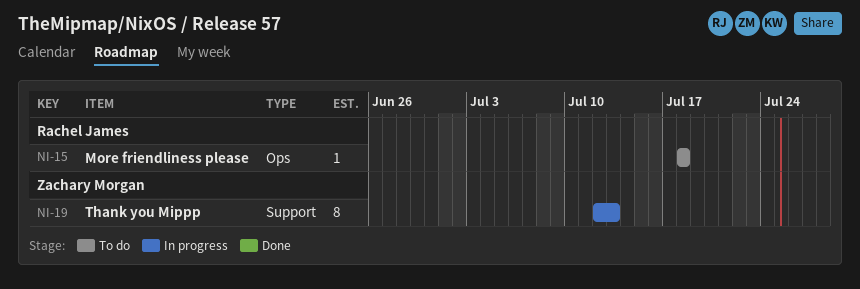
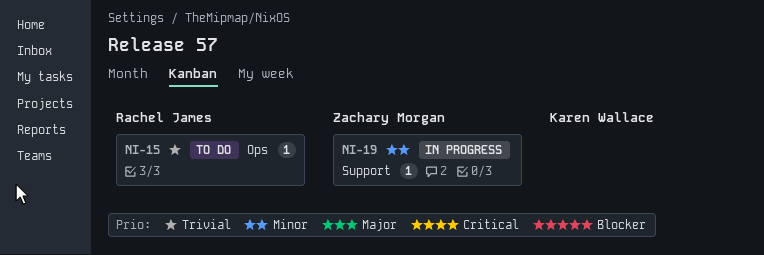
NI-19, estimate: 8 -> 1

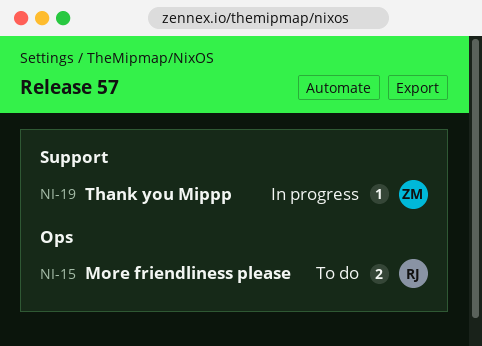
NI-15, estimate: 1 -> 2

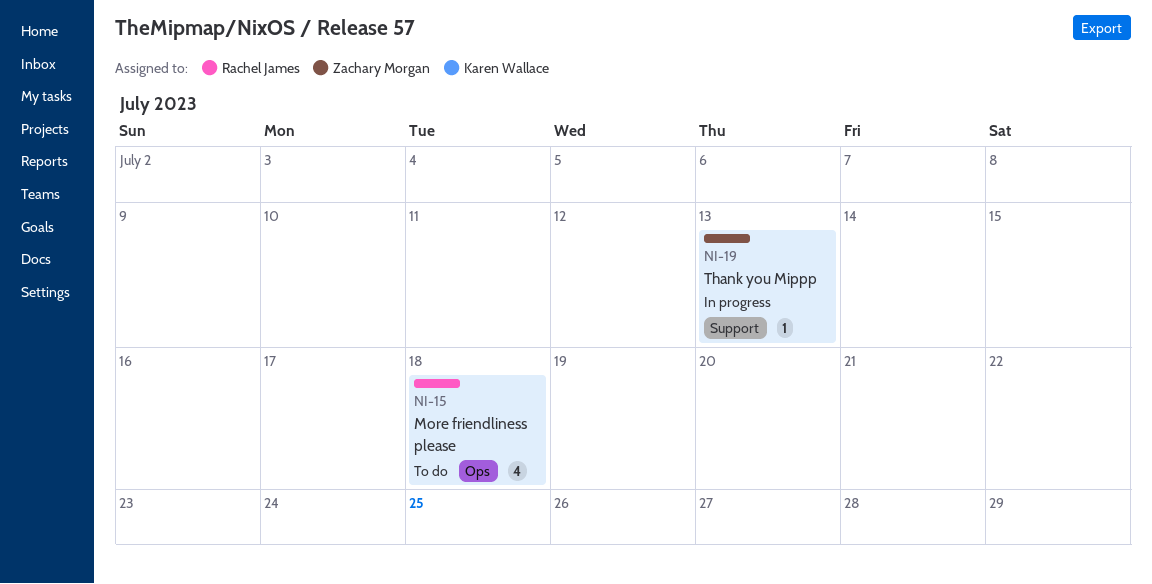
NI-15, estimate: 2 -> 4

